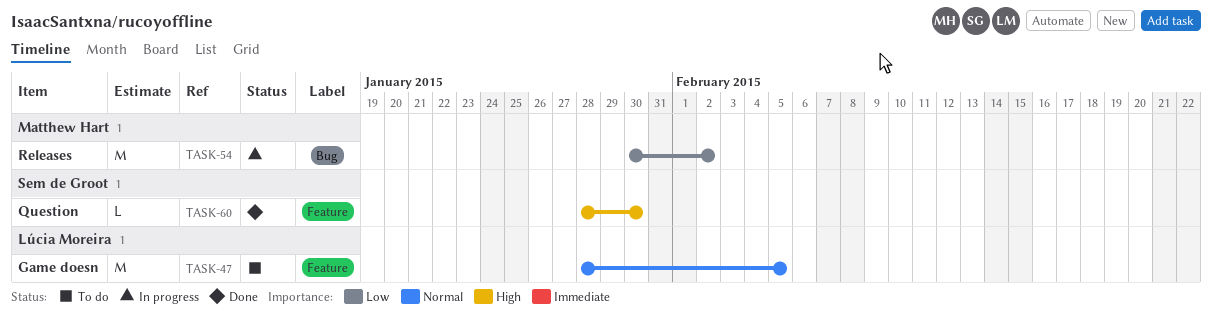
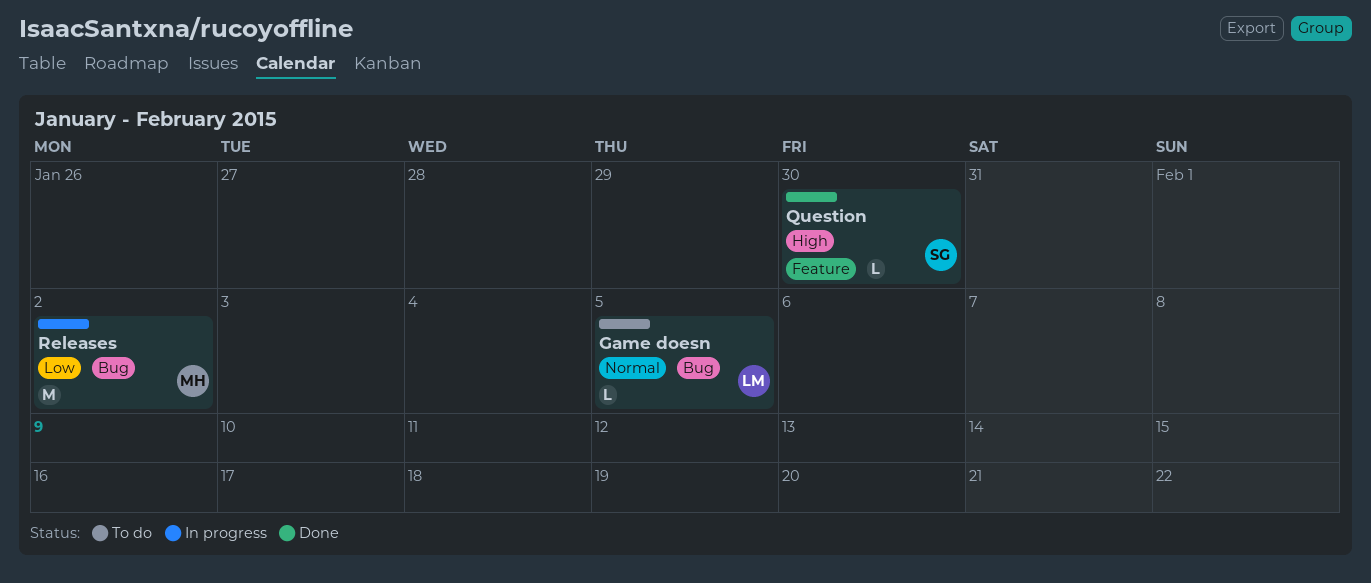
Game doesn, label: Feature -> Bug
Game doesn, estimate: M -> L

